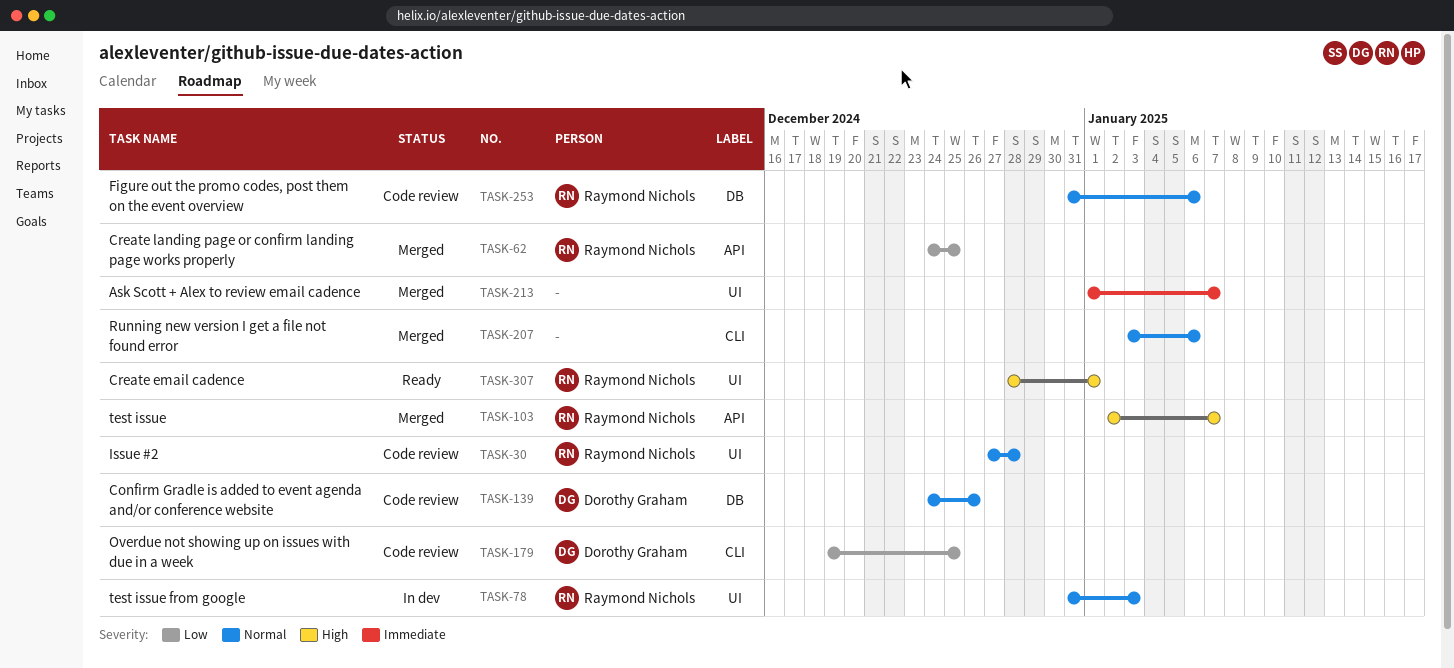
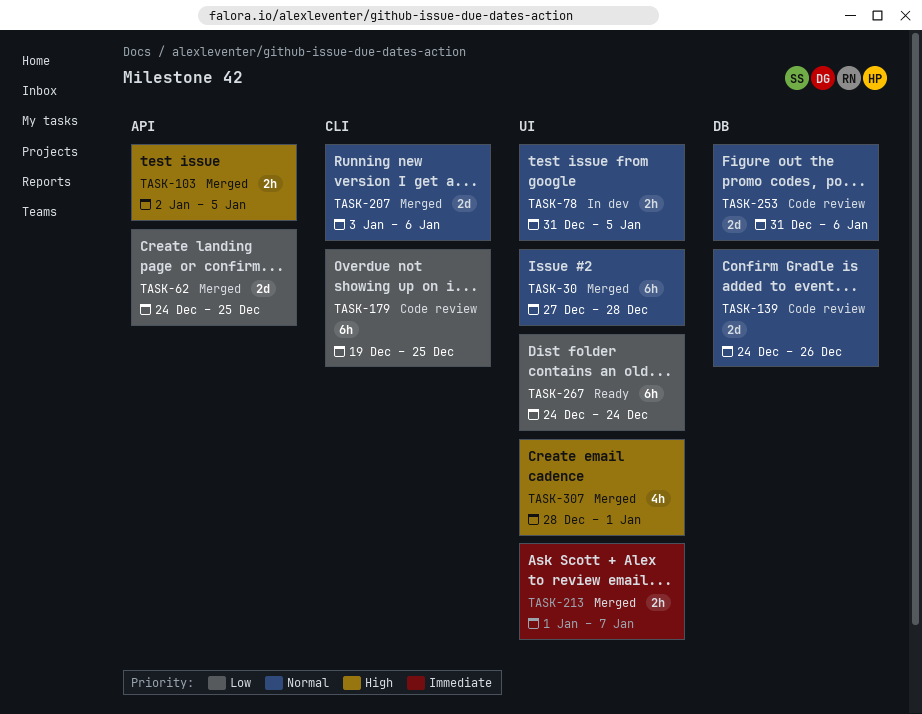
TASK-30, status: Code review -> Merged
TASK-78, due: Jan 3 -> Jan 5
TASK-103, due: Jan 7 -> Jan 5
TASK-267: none -> present
TASK-307, status: Ready -> Merged

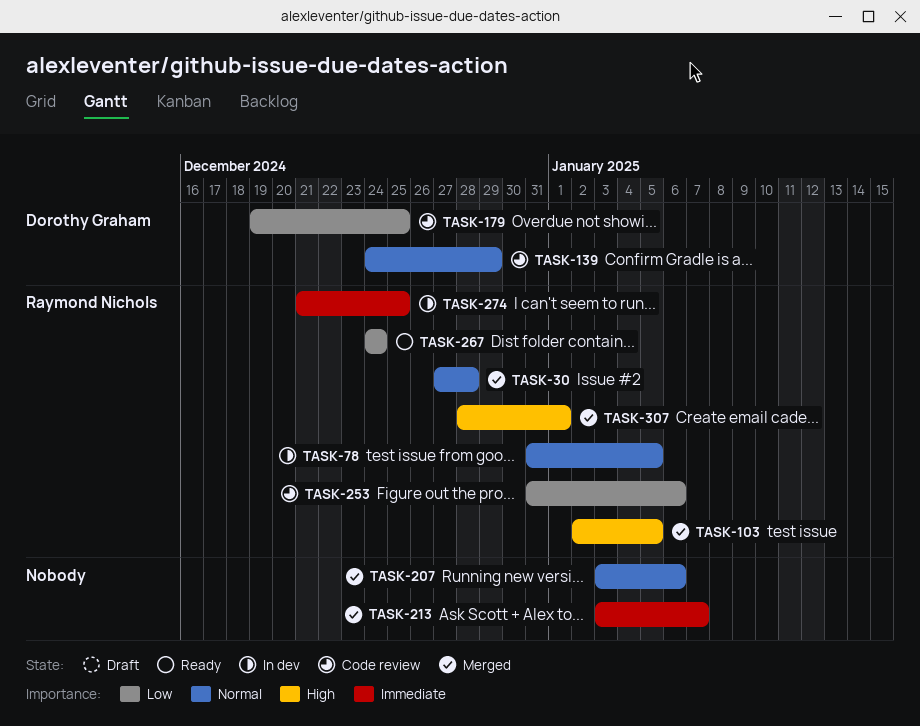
TASK-62: present -> none
TASK-139, due: Dec 26 -> Dec 29
TASK-213, start: Jan 1 -> Jan 3
TASK-253, priority: Normal -> Low
TASK-274: none -> present

